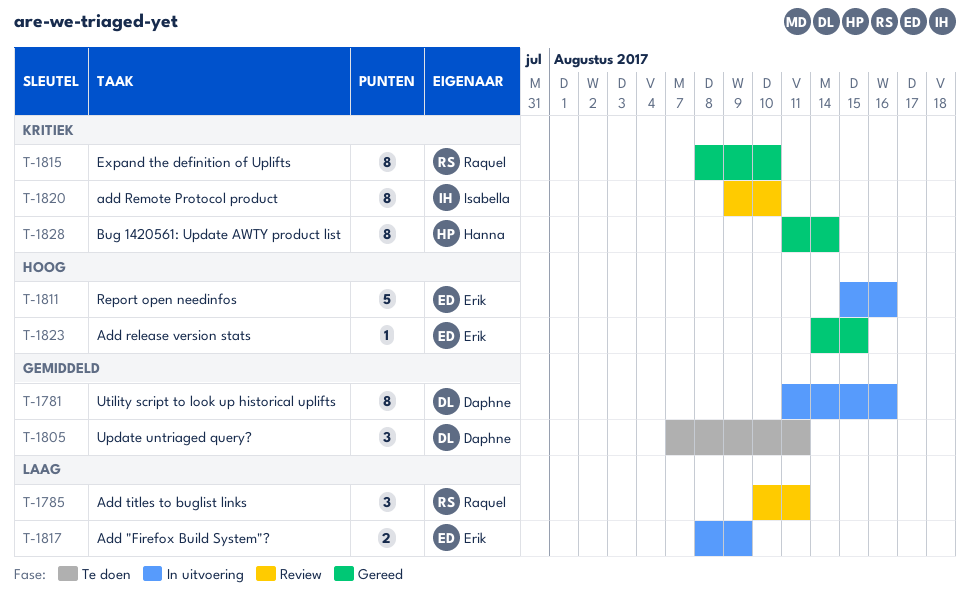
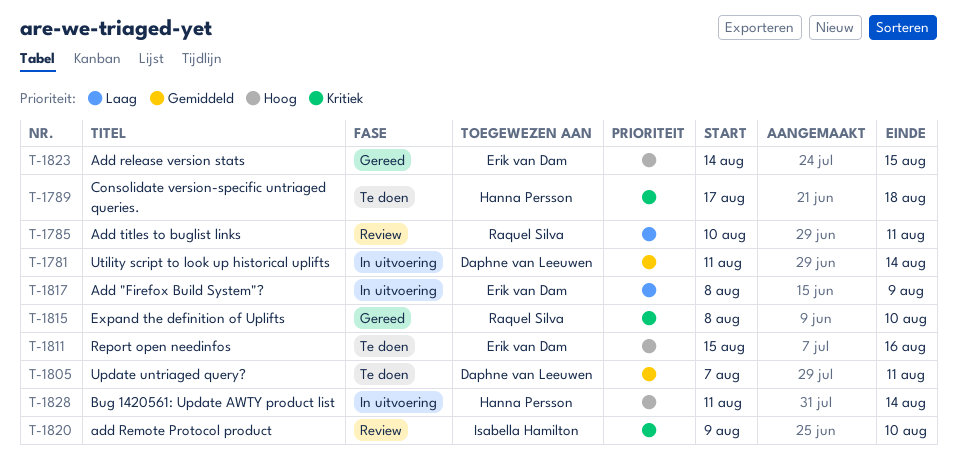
T-1781, due: Aug 16 -> Aug 14
T-1789: none -> present
T-1811, status: In uitvoering -> Te doen
T-1828, status: Gereed -> In uitvoering
T-1828, priority: Kritiek -> Hoog

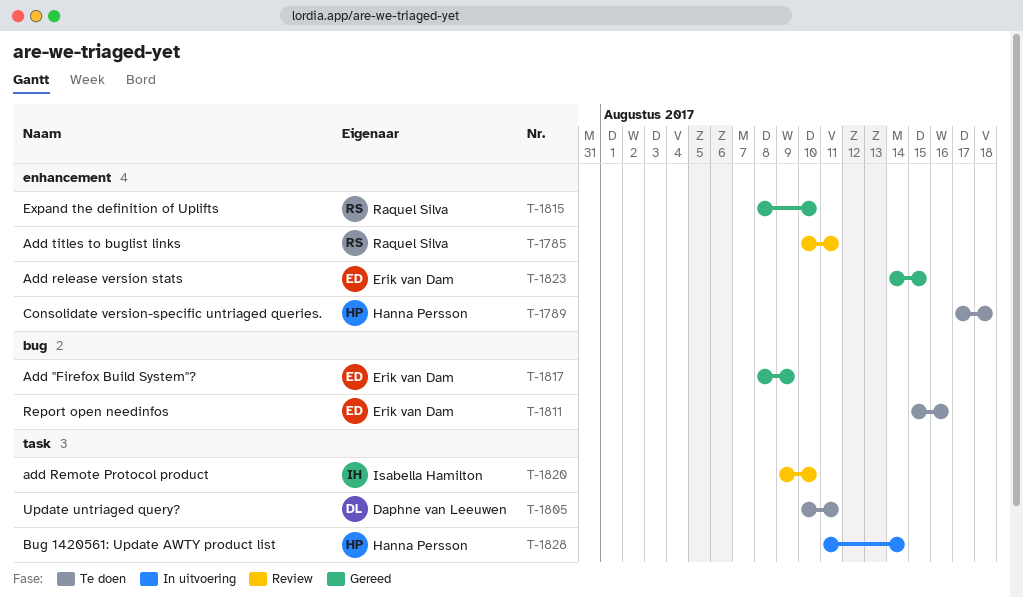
T-1781: present -> none
T-1805, start: Aug 7 -> Aug 10
T-1817, status: In uitvoering -> Gereed

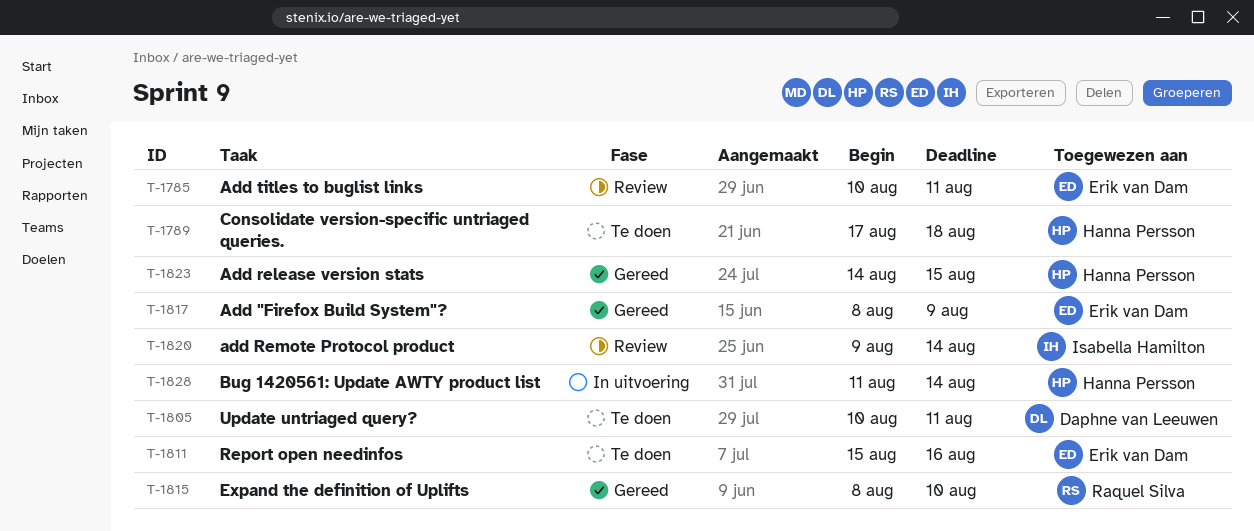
T-1785, owner: Raquel Silva -> Erik van Dam
T-1820, due: Aug 10 -> Aug 14
T-1823, owner: Erik van Dam -> Hanna Persson

